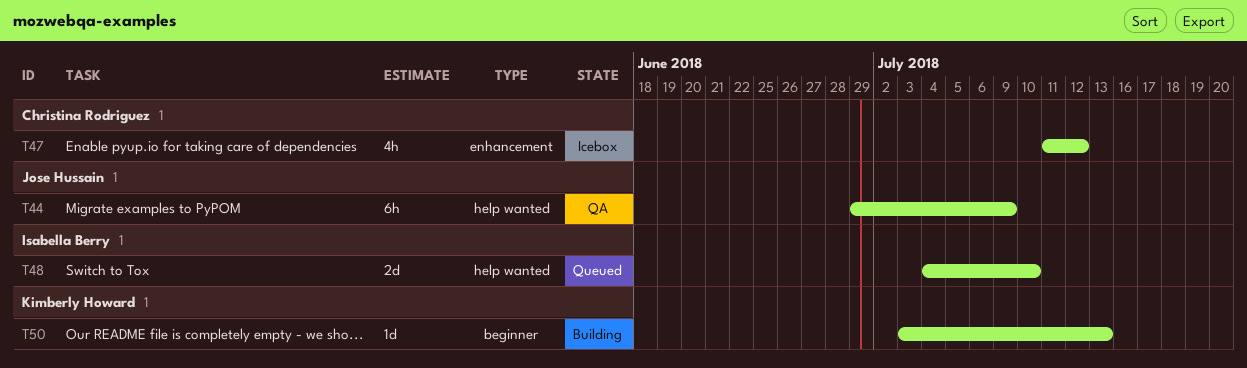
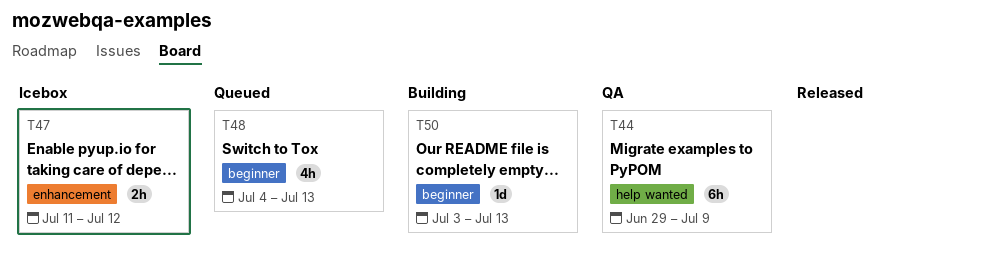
T47, estimate: 4h -> 2h
T48, label: help wanted -> beginner
T48, estimate: 2d -> 4h
T48, due: Jul 10 -> Jul 13

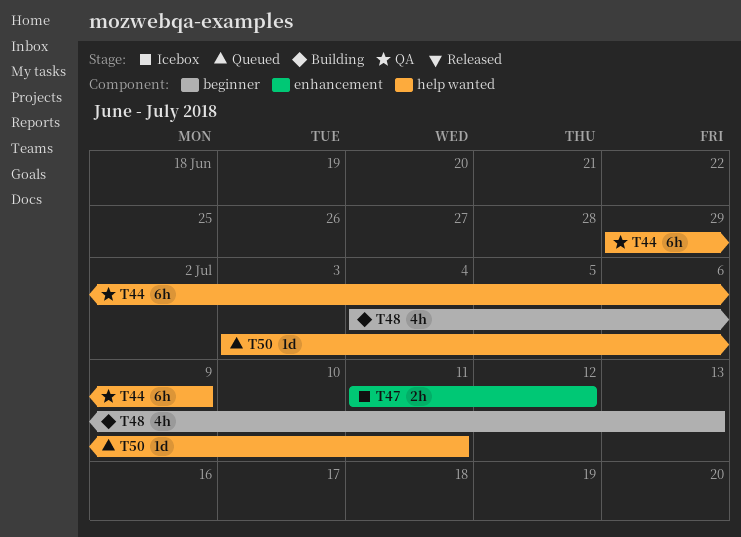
T48, status: Queued -> Building
T50, status: Building -> Queued
T50, label: beginner -> help wanted
T50, due: Jul 13 -> Jul 11

